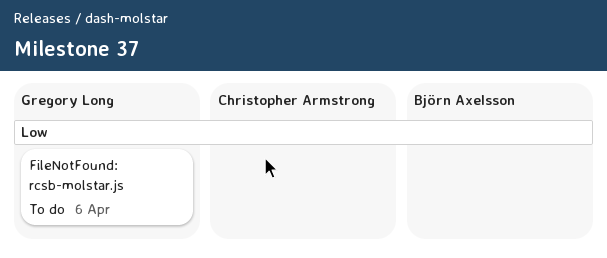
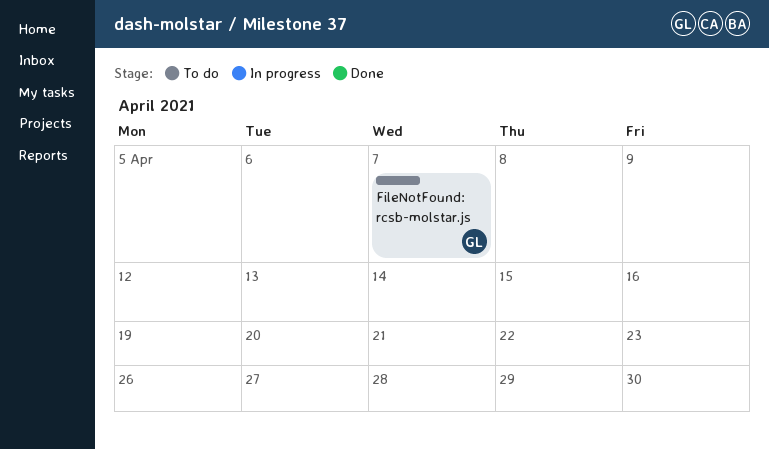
FileNotFound: rcsb-molstar.js, due: Apr 6 -> Apr 7

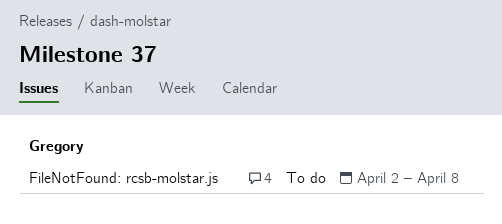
FileNotFound: rcsb-molstar.js, due: Apr 7 -> Apr 8

